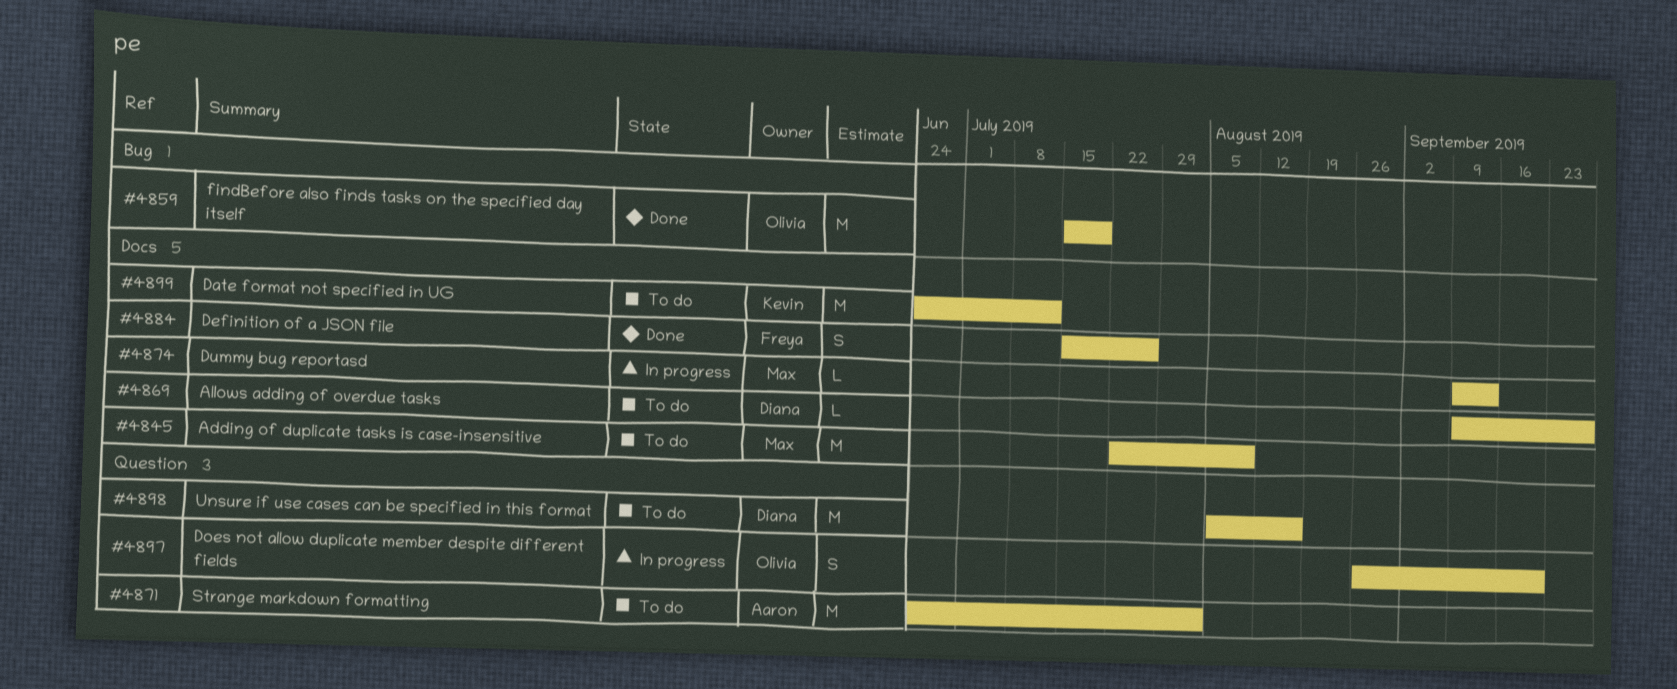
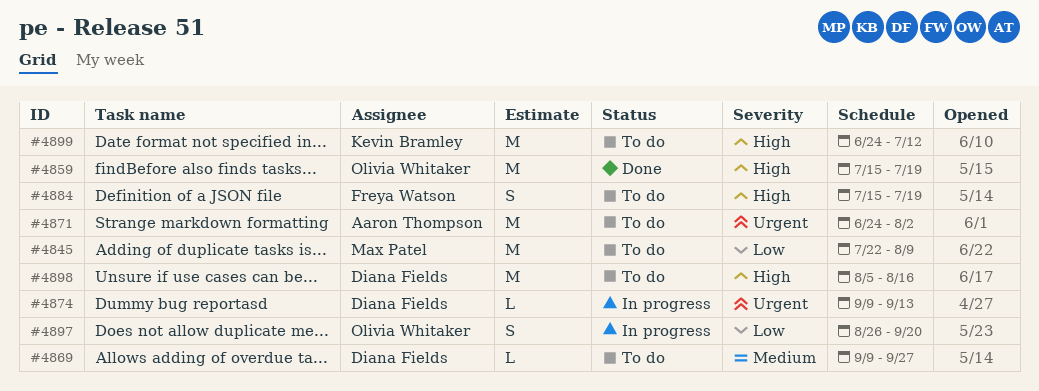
#4874, owner: Max Patel -> Diana Fields
#4884, status: Done -> To do
#4884, due: Jul 26 -> Jul 19

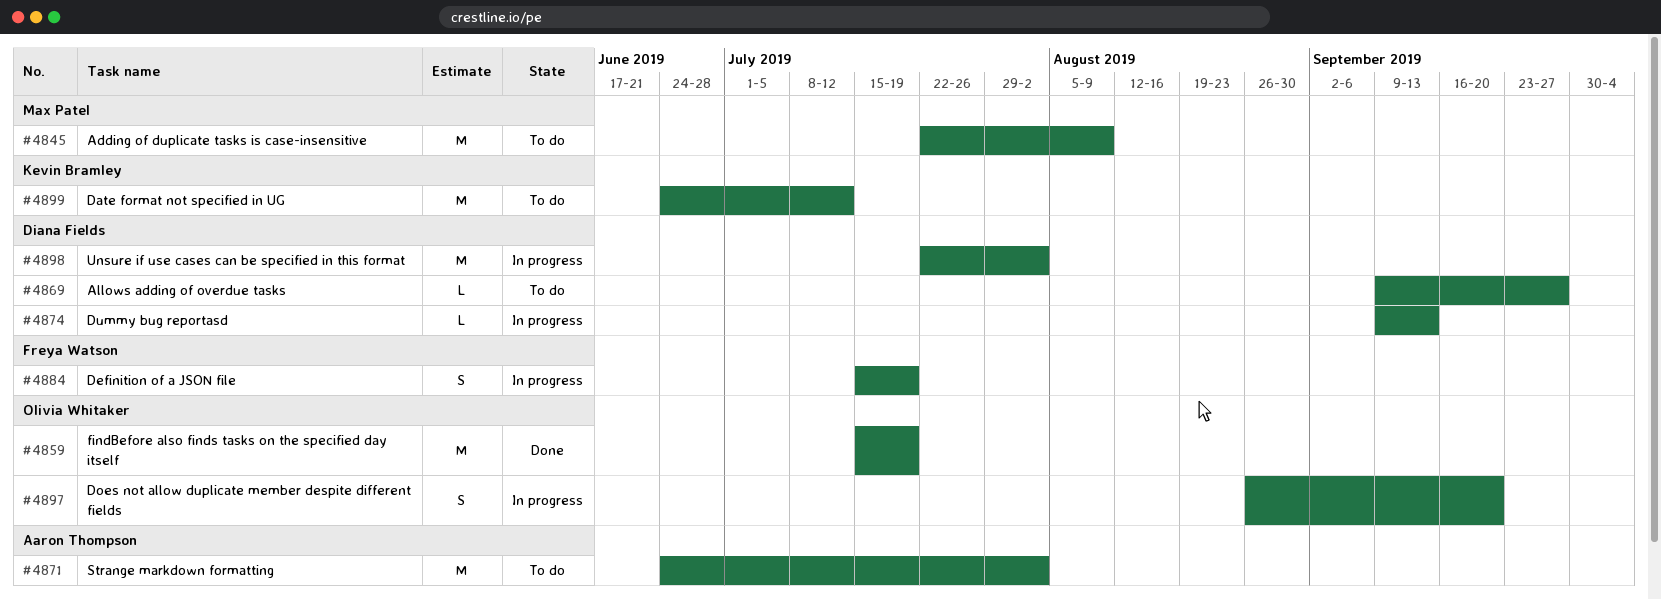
#4884, status: To do -> In progress
#4898, status: To do -> In progress
#4898, start: Aug 5 -> Jul 22
#4898, due: Aug 16 -> Aug 2

